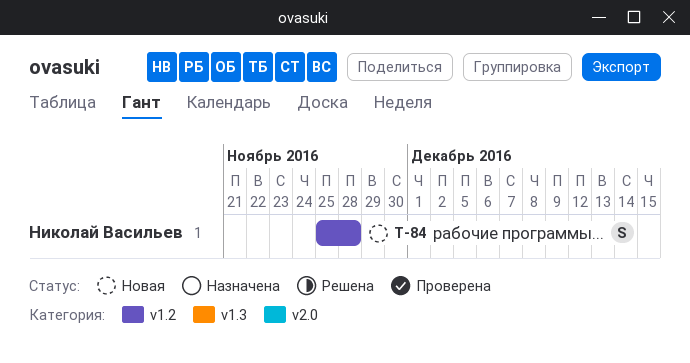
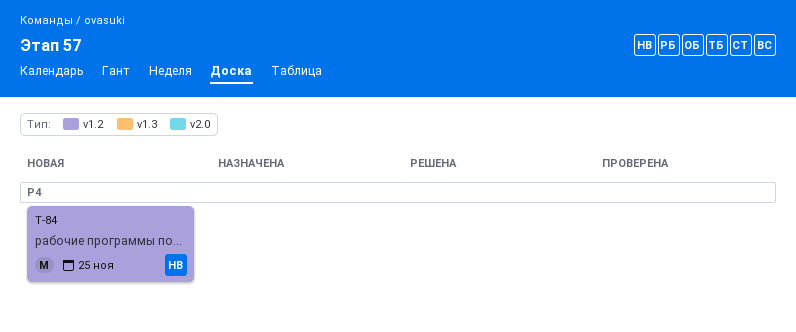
T-84, estimate: S -> M
T-84, due: Nov 28 -> Nov 25

